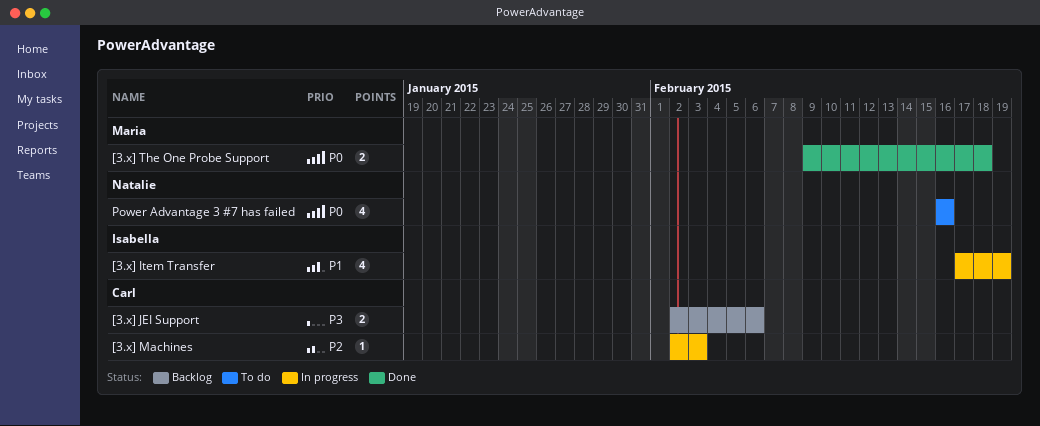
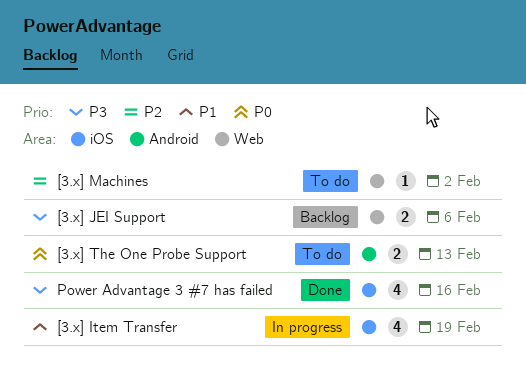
[3.x] Machines, status: In progress -> To do
[3.x] Machines, due: Feb 3 -> Feb 2
[3.x] The One Probe Support, status: Done -> To do
[3.x] The One Probe Support, due: Feb 18 -> Feb 13
Power Advantage 3 #7 has failed, status: To do -> Done
Power Advantage 3 #7 has failed, priority: P0 -> P3

